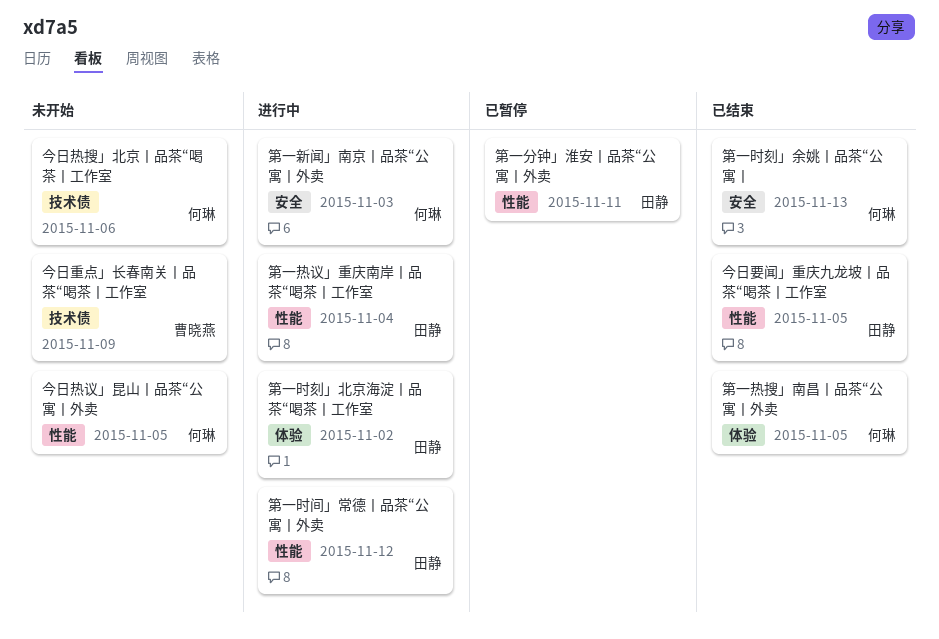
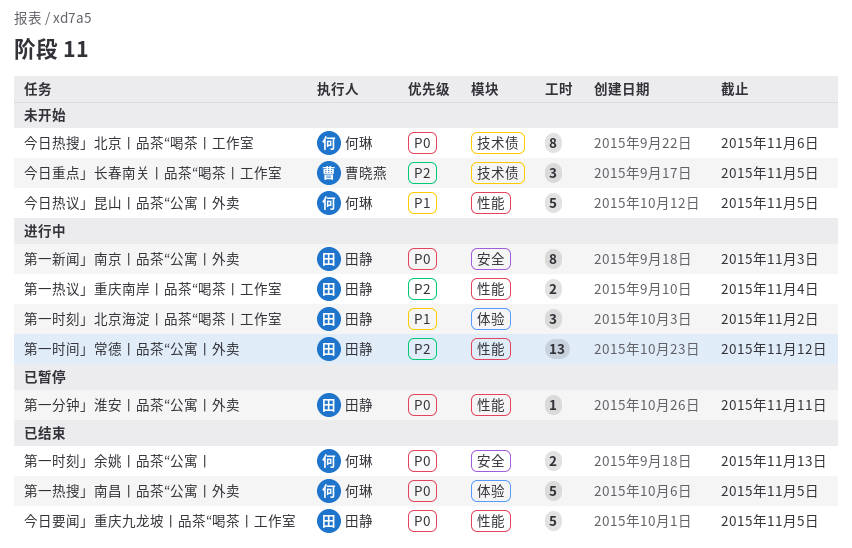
今日重点」长春南关丨品茶“喝茶丨工作室, due: Nov 9 -> Nov 5
第一新闻」南京丨品茶“公寓丨外卖, owner: 何琳 -> 田静

